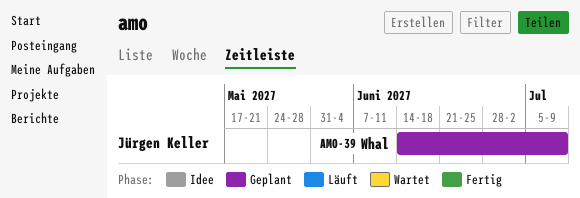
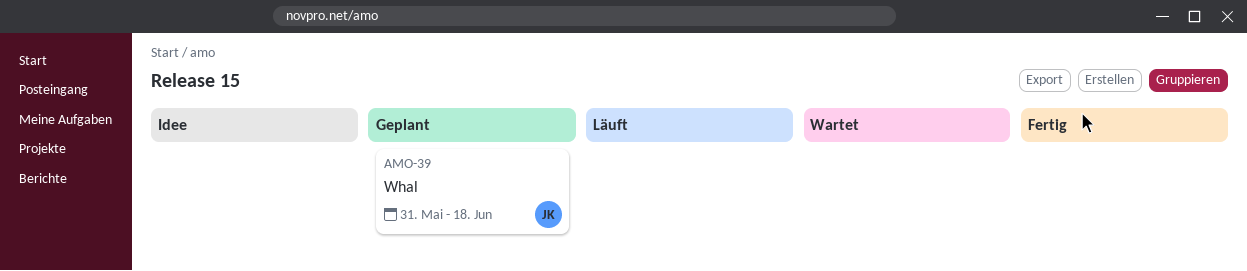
AMO-39, start: Jun 14 -> May 31
AMO-39, due: Jul 9 -> Jun 18

